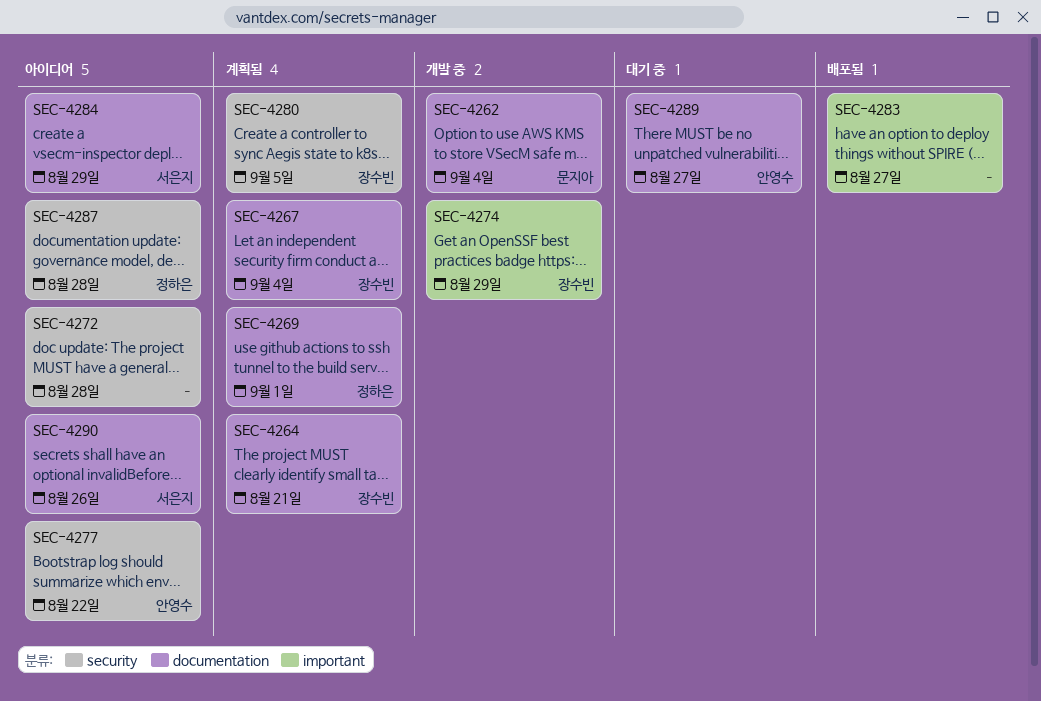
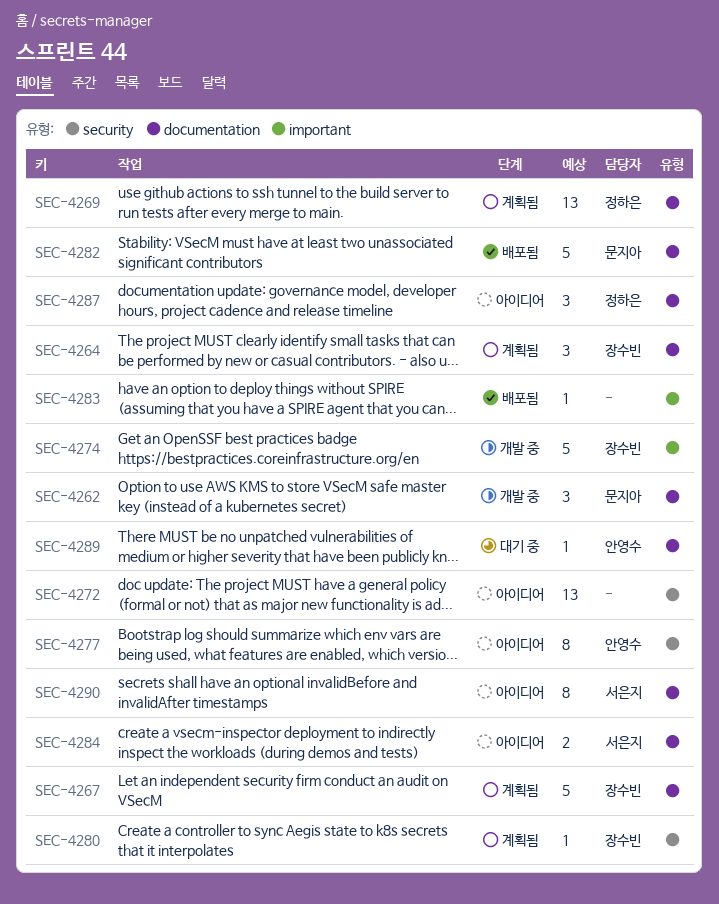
SEC-4282: none -> present
SEC-4287, label: security -> documentation

